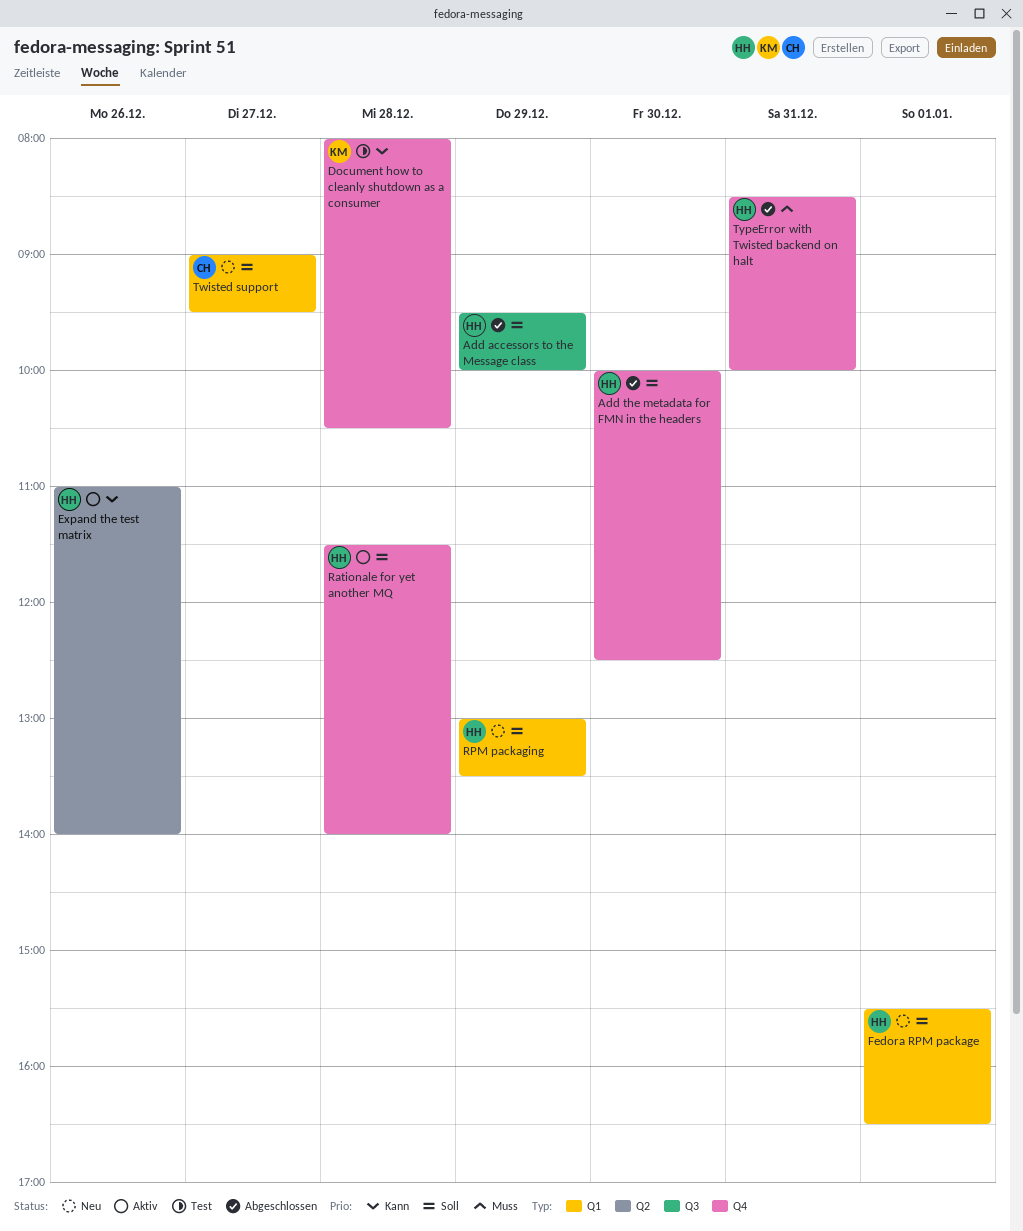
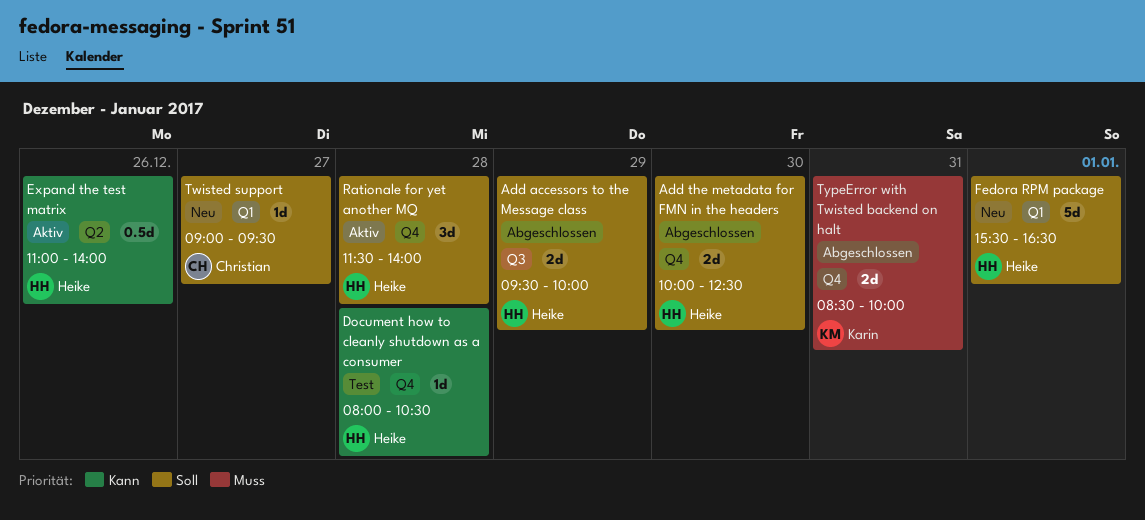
Document how to cleanly shutdown as a consumer, owner: Karin -> Heike
RPM packaging: present -> none
TypeError with Twisted backend on halt, owner: Heike -> Karin

